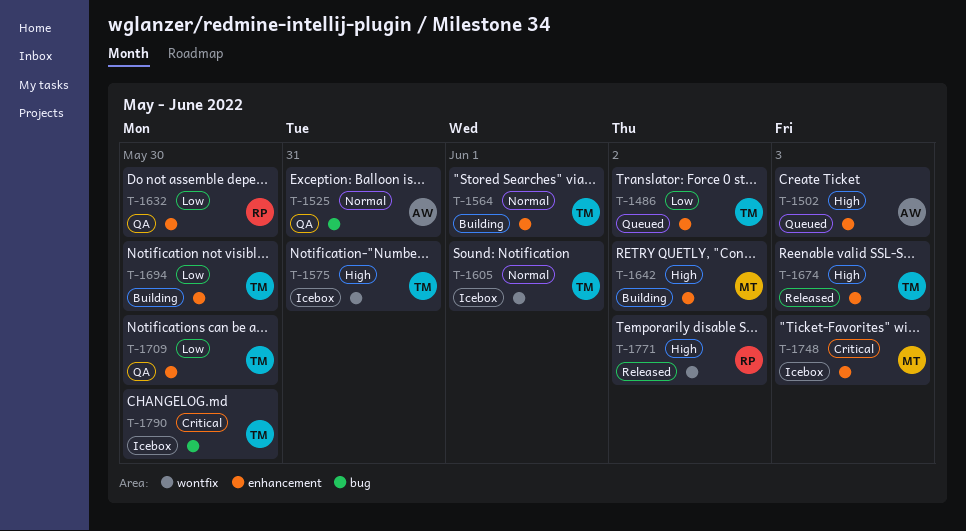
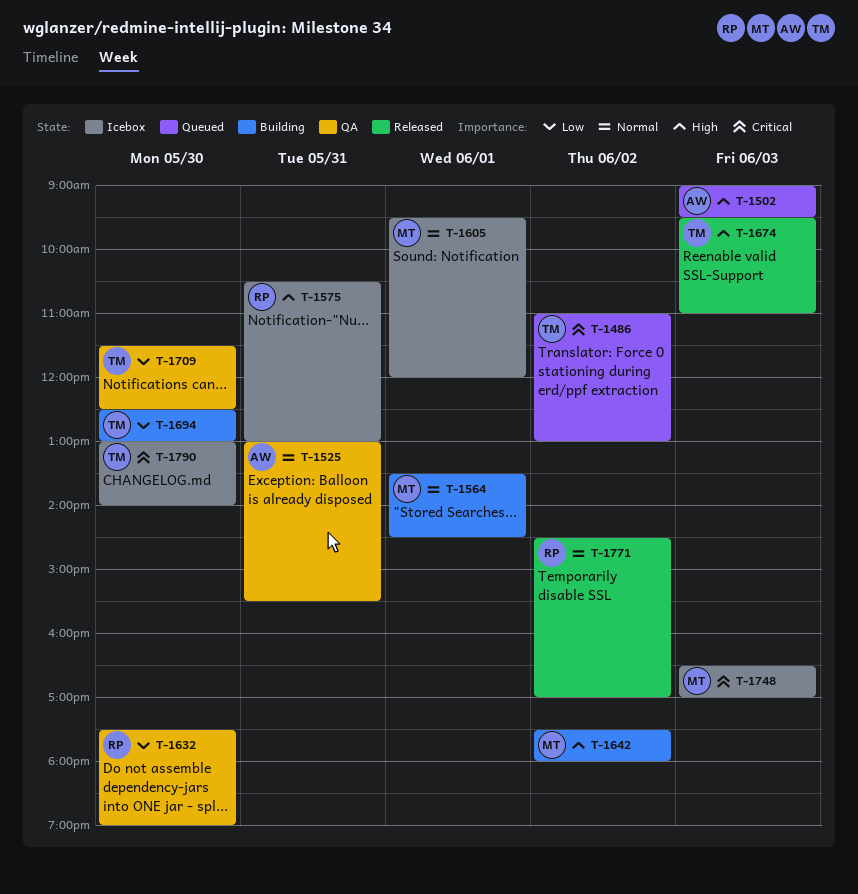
T-1486, priority: Low -> Critical
T-1564, owner: TM -> MT
T-1575, owner: TM -> RP
T-1605, owner: TM -> MT
T-1771, priority: High -> Normal

